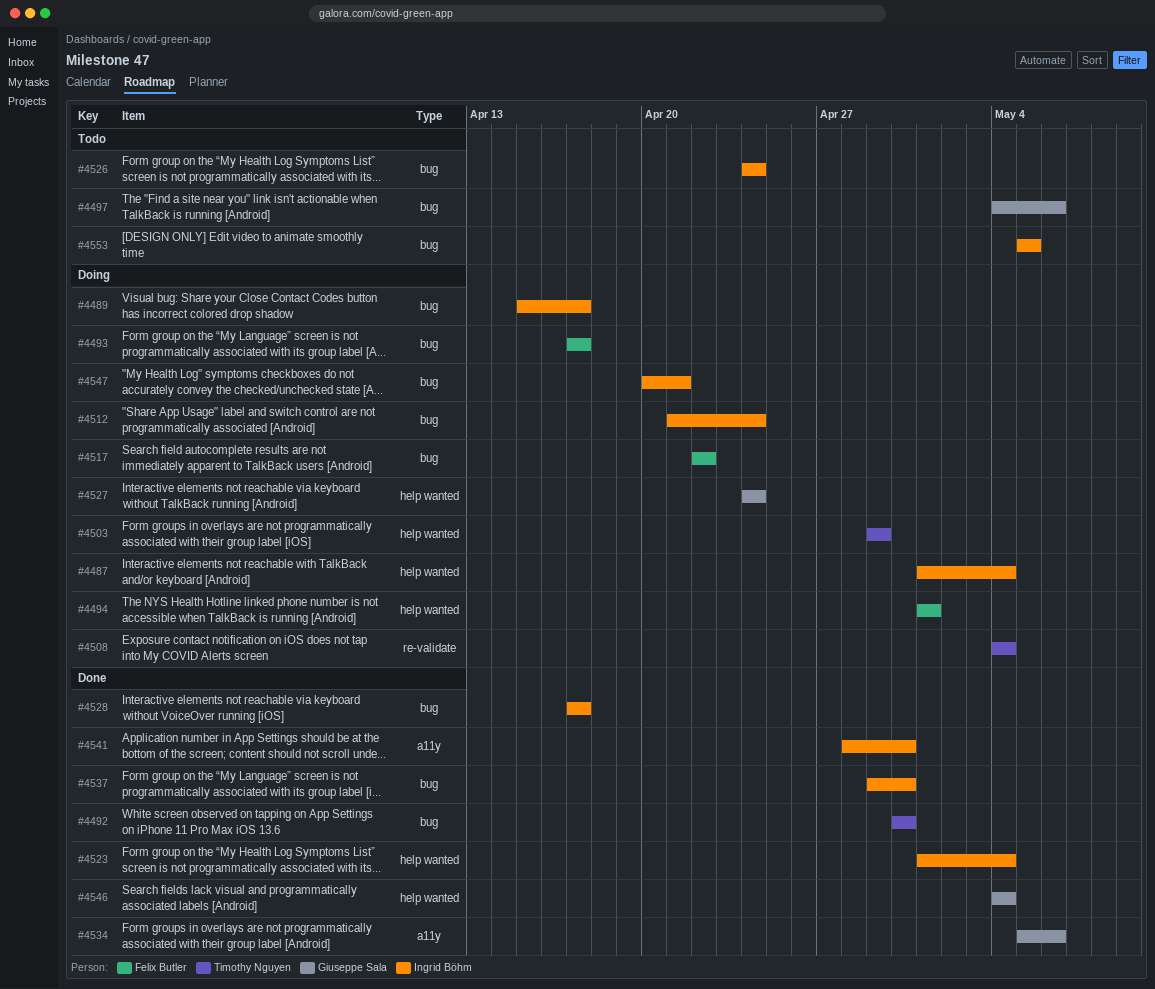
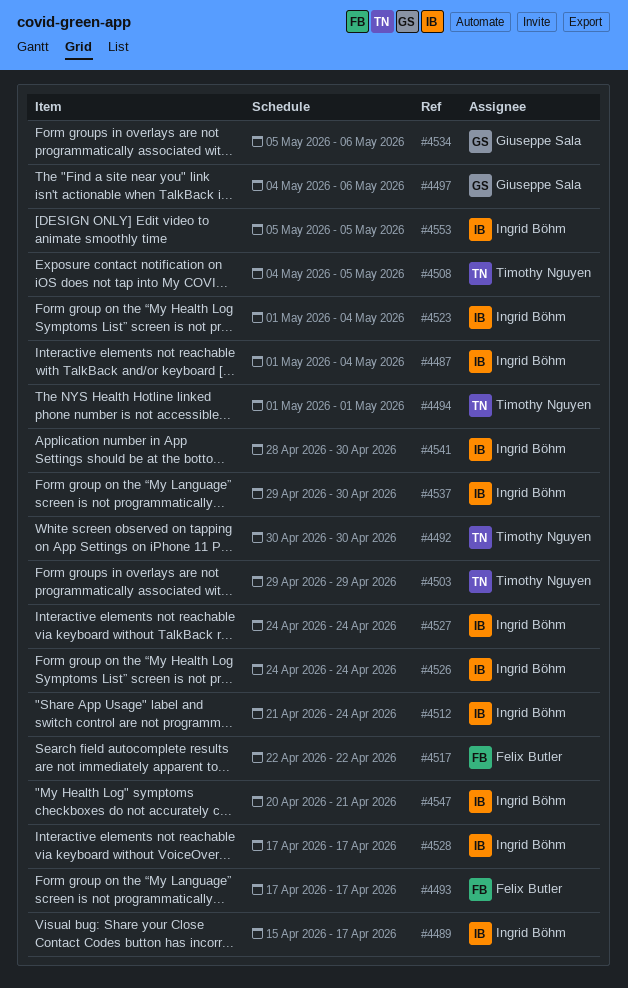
#4494, owner: Felix Butler -> Timothy Nguyen
#4508, due: May 4 -> May 5
#4527, owner: Giuseppe Sala -> Ingrid Böhm
#4546: present -> none

